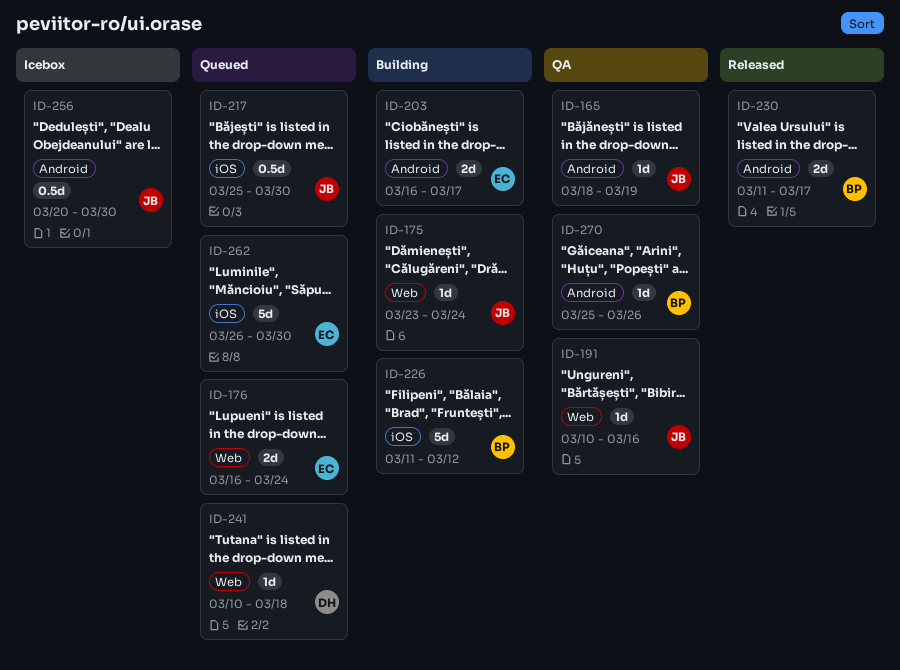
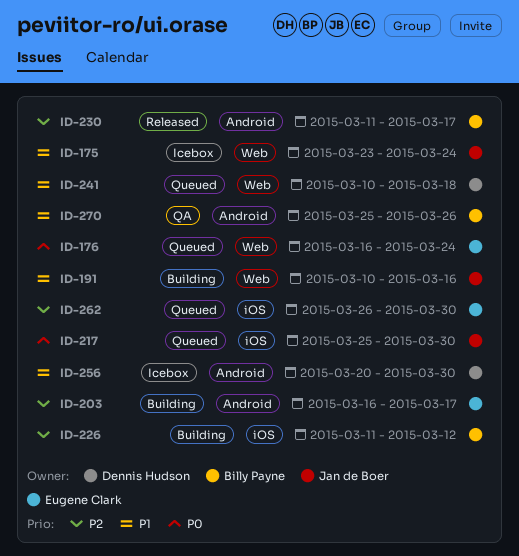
ID-165: present -> none
ID-175, status: Building -> Icebox
ID-191, status: QA -> Building
ID-256, owner: Jan de Boer -> Dennis Hudson

